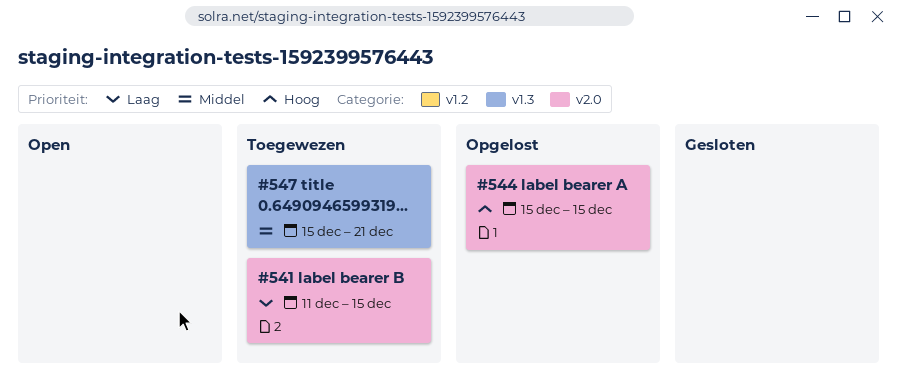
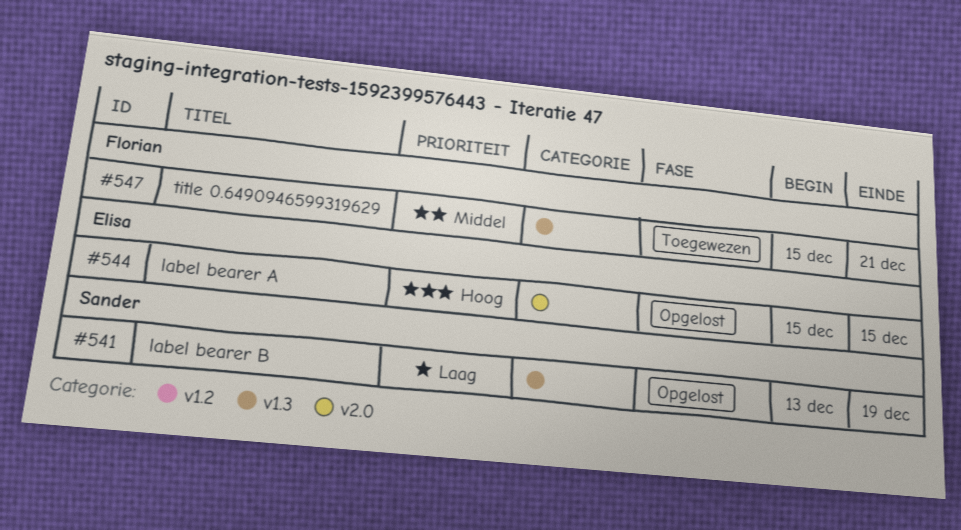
#541, status: Toegewezen -> Opgelost
#541, label: v2.0 -> v1.3
#541, start: Dec 11 -> Dec 13
#541, due: Dec 15 -> Dec 19

